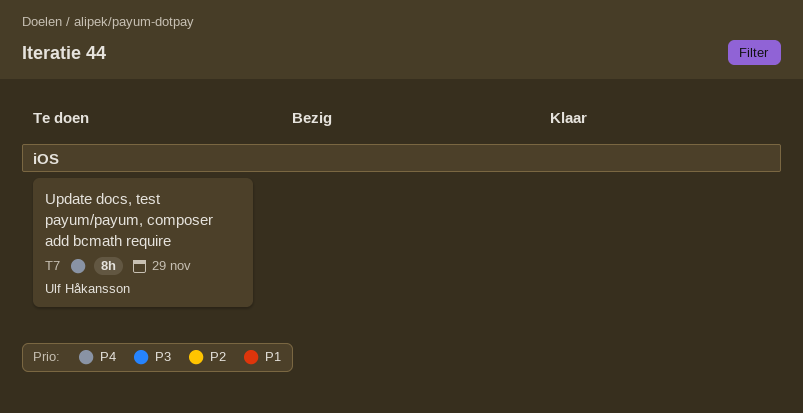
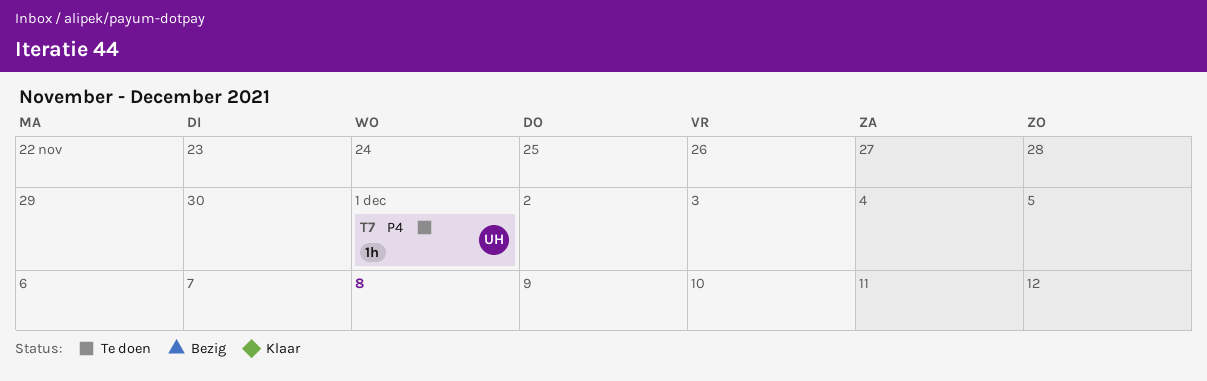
T7, estimate: 8h -> 1h
T7, due: Nov 29 -> Dec 1

